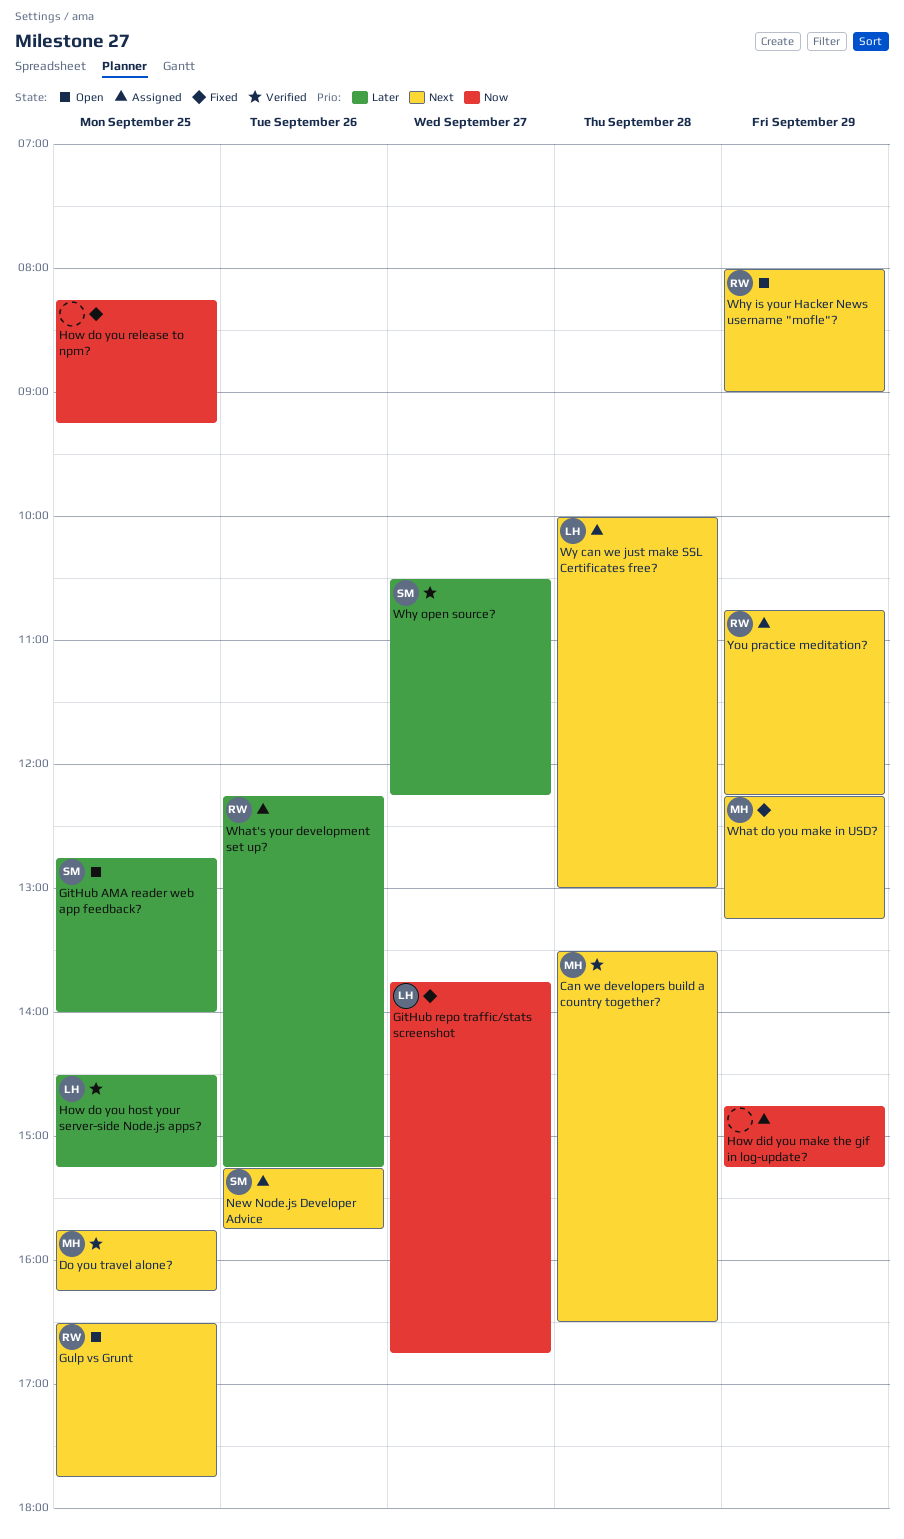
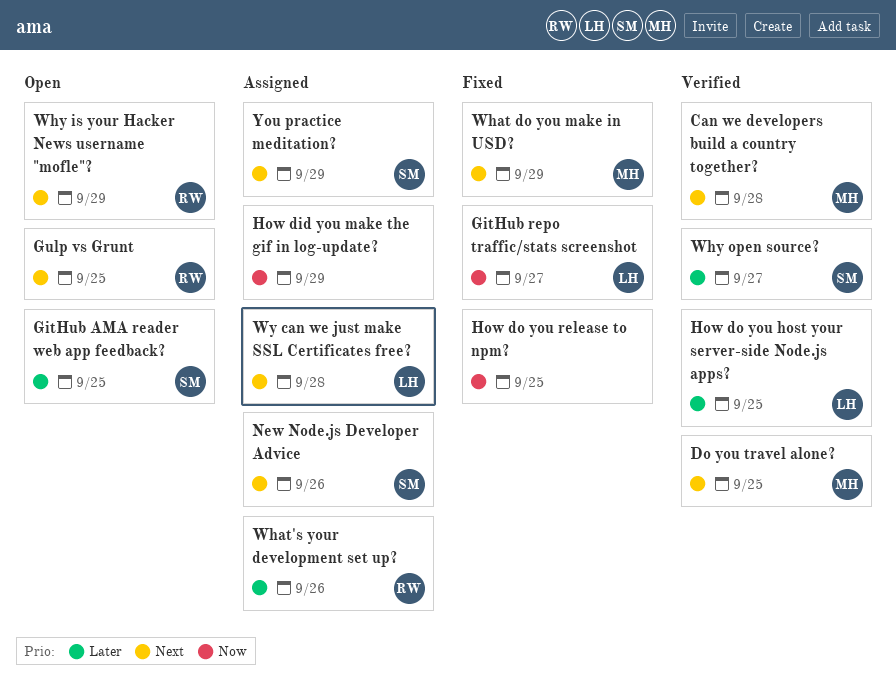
You practice meditation?, owner: RW -> SM

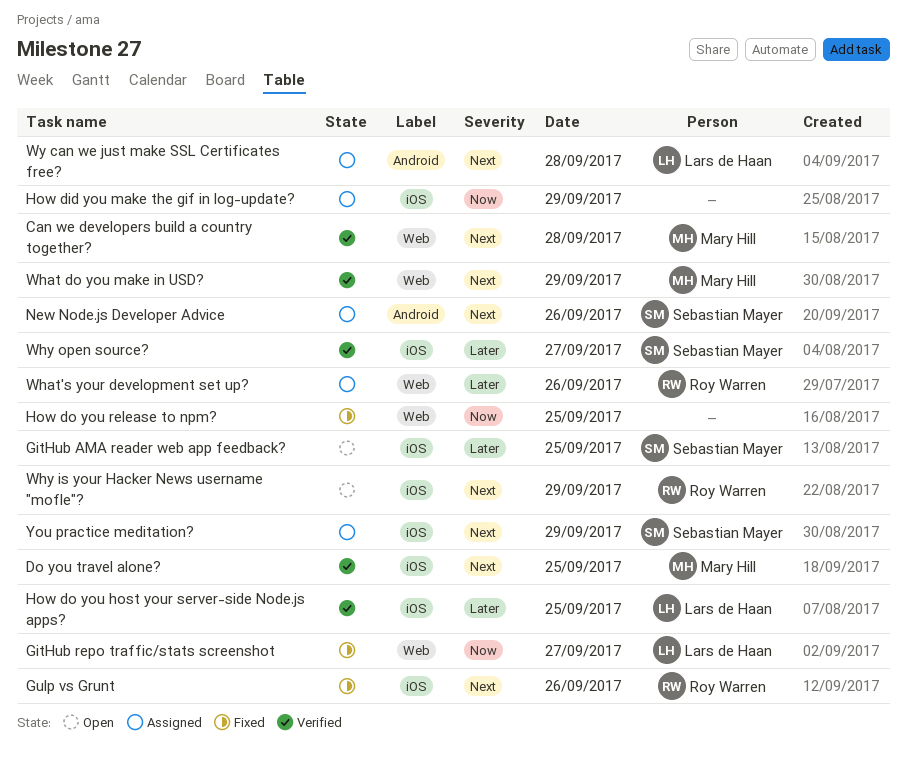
Gulp vs Grunt, status: Open -> Fixed
Gulp vs Grunt, day: Sep 25 -> Sep 26
What do you make in USD?, status: Fixed -> Verified

